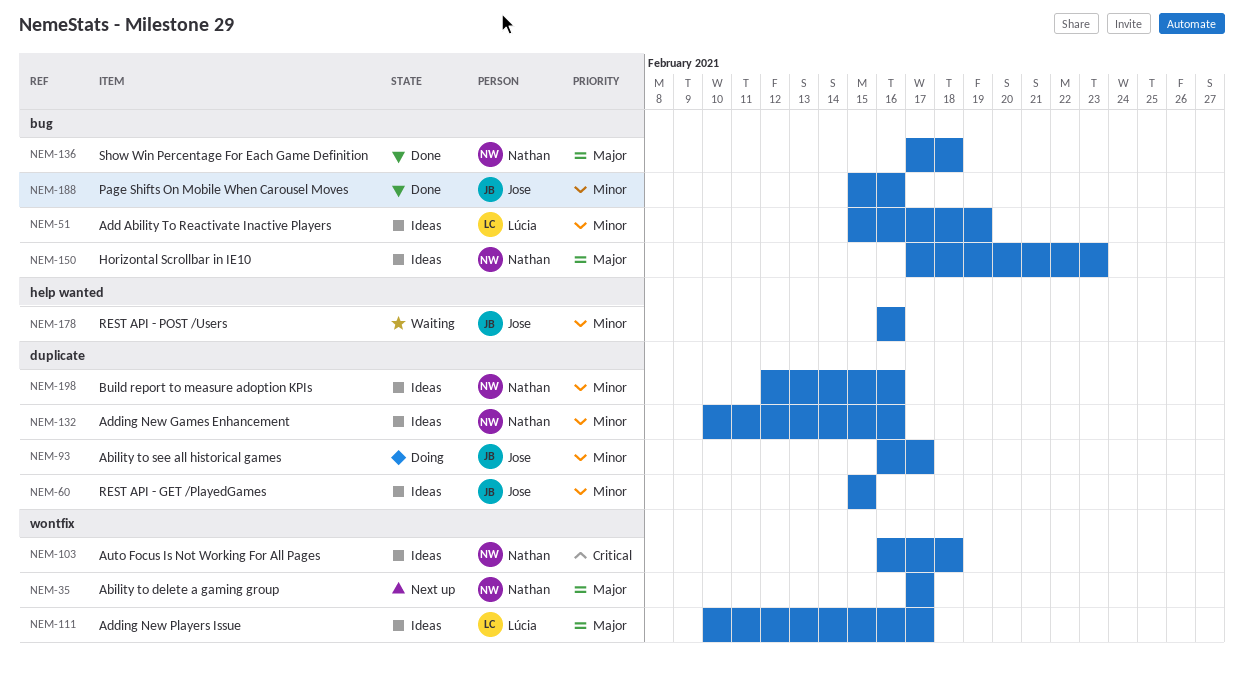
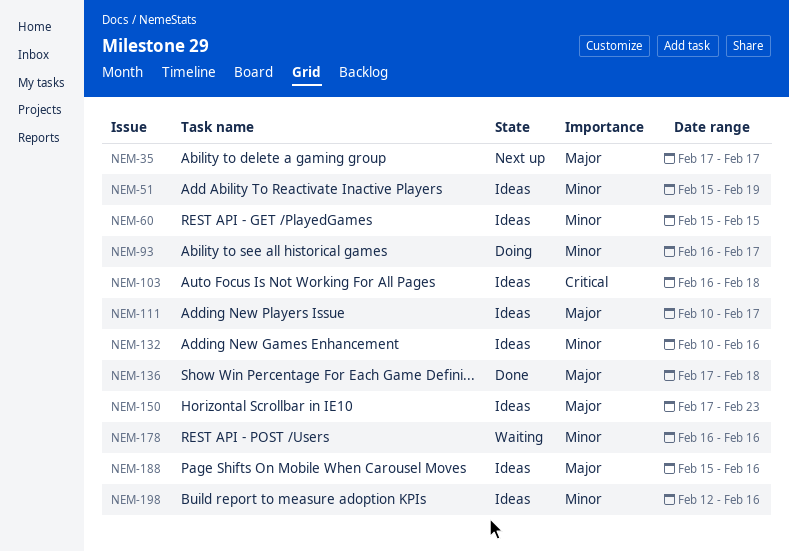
NEM-188, status: Done -> Ideas
NEM-188, priority: Minor -> Major

